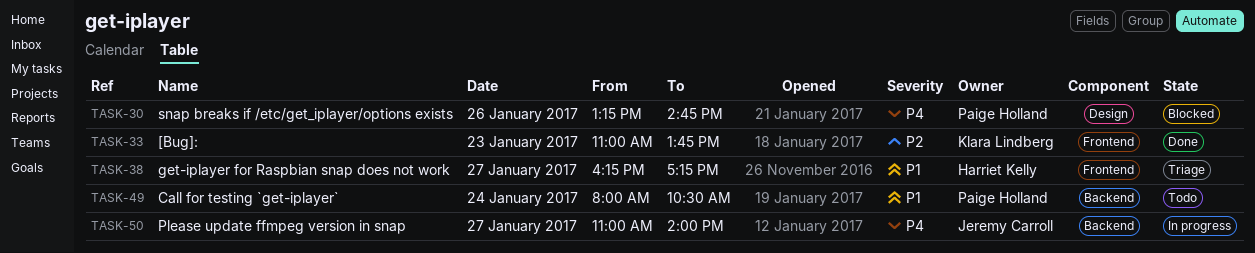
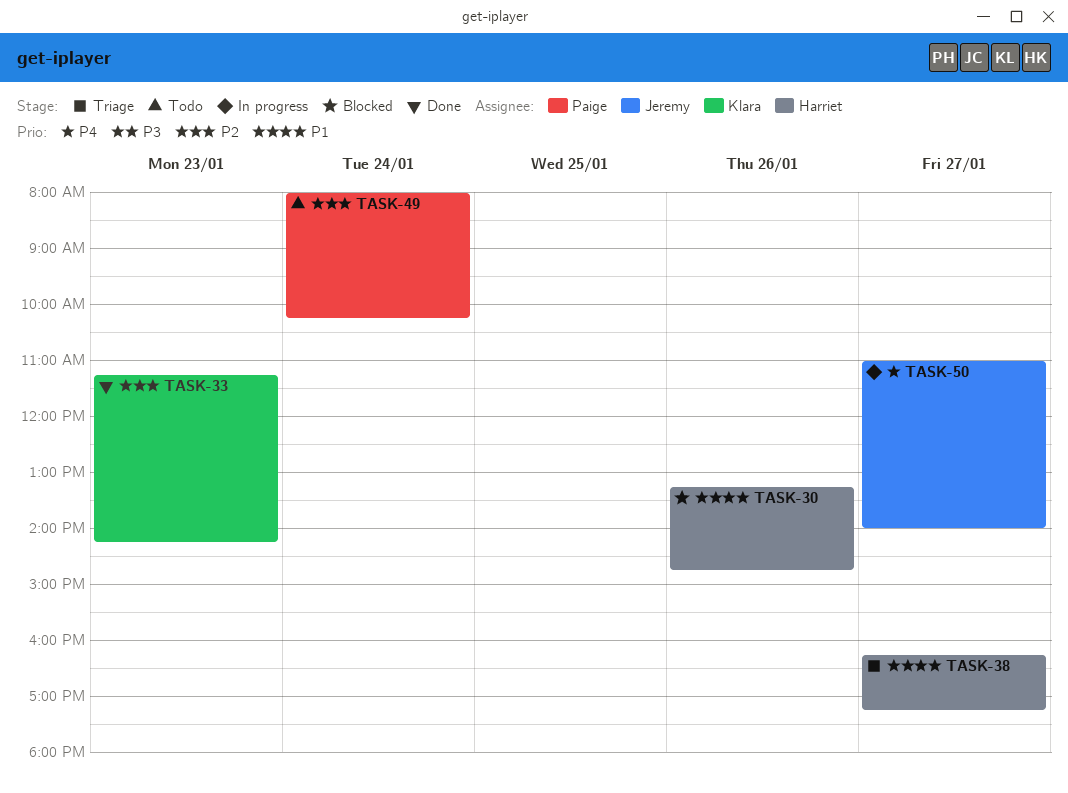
TASK-30, owner: Paige Holland -> Harriet Kelly
TASK-30, priority: P4 -> P1
TASK-33, begins: 11:00 -> 11:15
TASK-33, ends: 13:45 -> 14:15
TASK-49, priority: P1 -> P2
TASK-49, ends: 10:30 -> 10:15

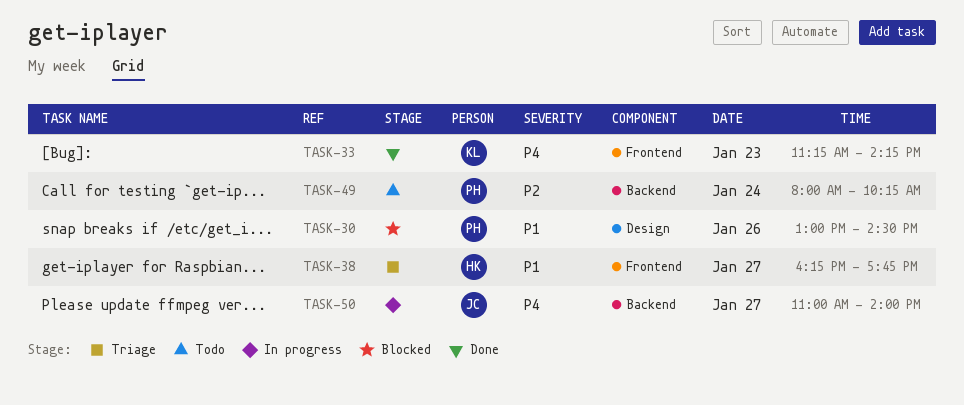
TASK-30, owner: Harriet -> Paige
TASK-30, begins: 13:15 -> 13:00
TASK-30, ends: 14:45 -> 14:30
TASK-33, priority: P2 -> P4
TASK-38, ends: 17:15 -> 17:45

